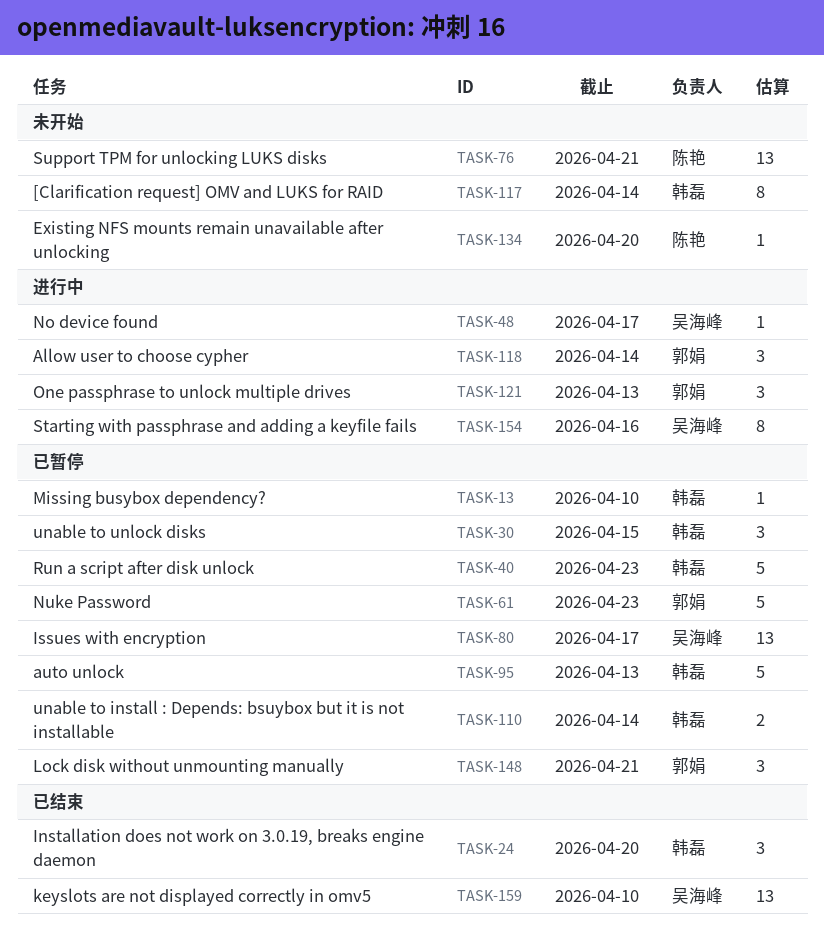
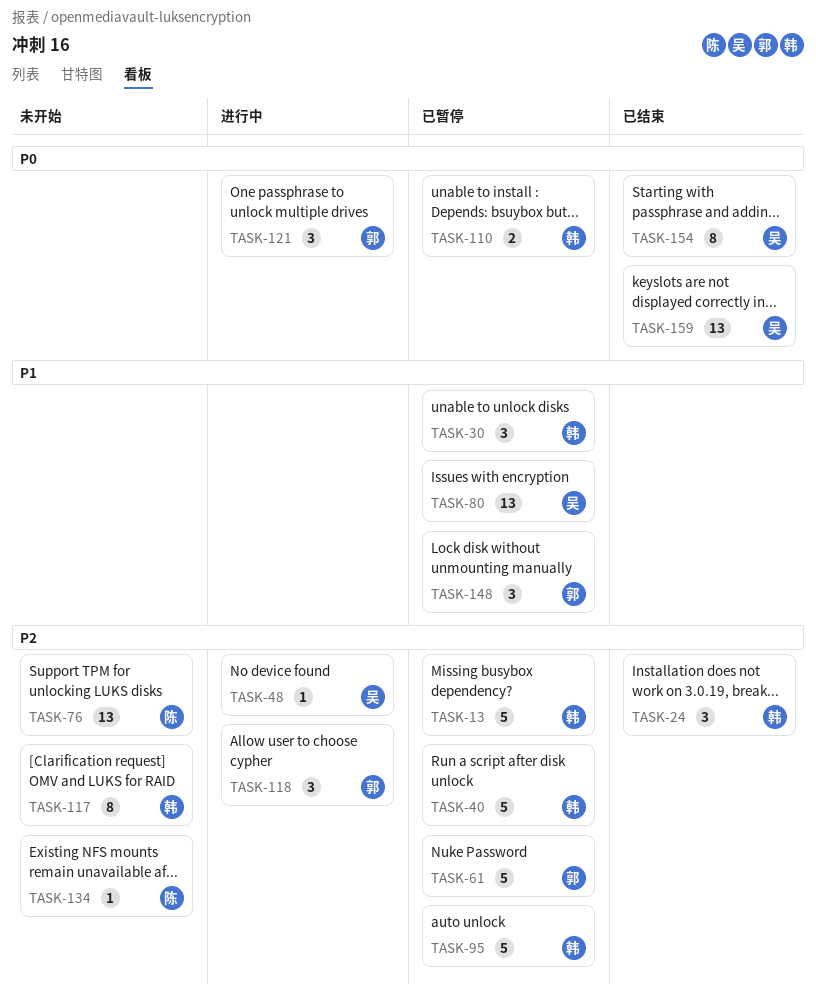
TASK-13, estimate: 1 -> 5
TASK-154, status: 进行中 -> 已结束

